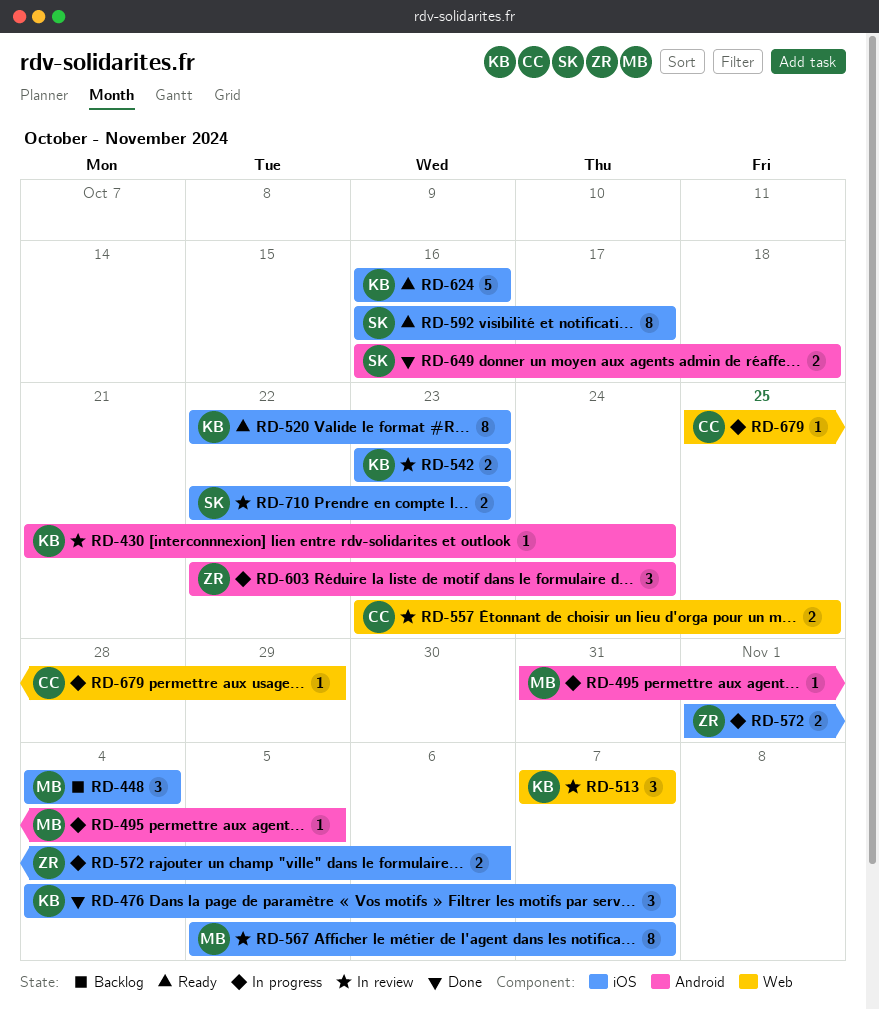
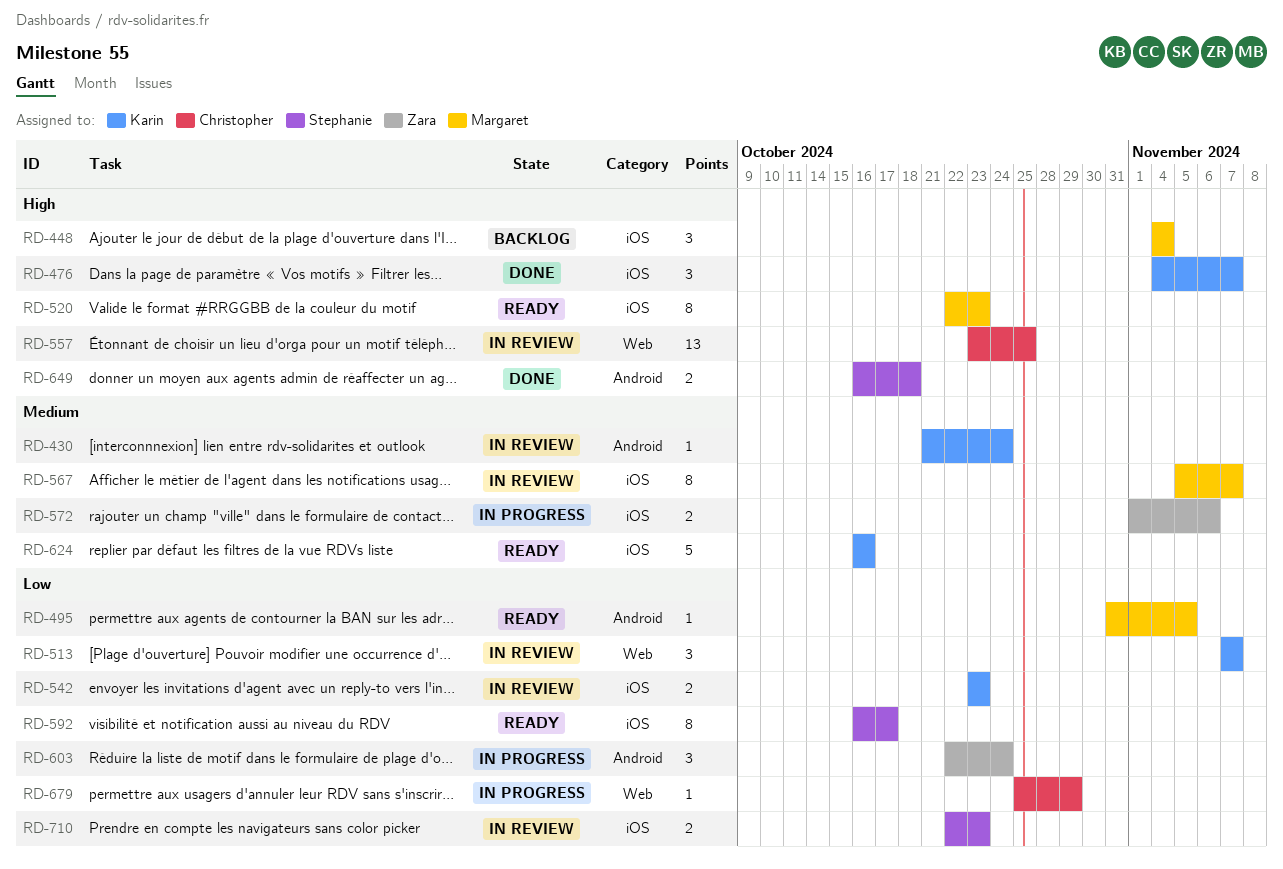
RD-495, status: In progress -> Ready
RD-520, owner: Karin -> Margaret
RD-557, estimate: 2 -> 13

